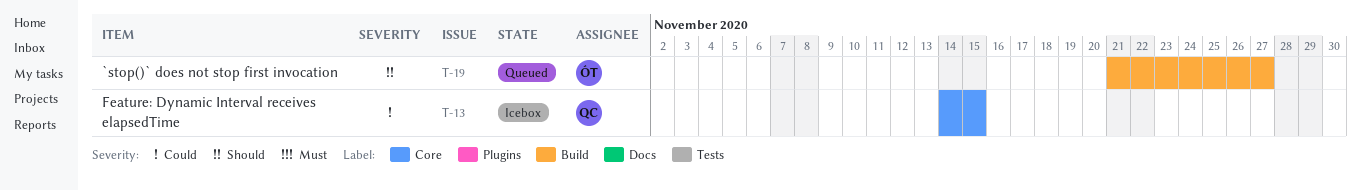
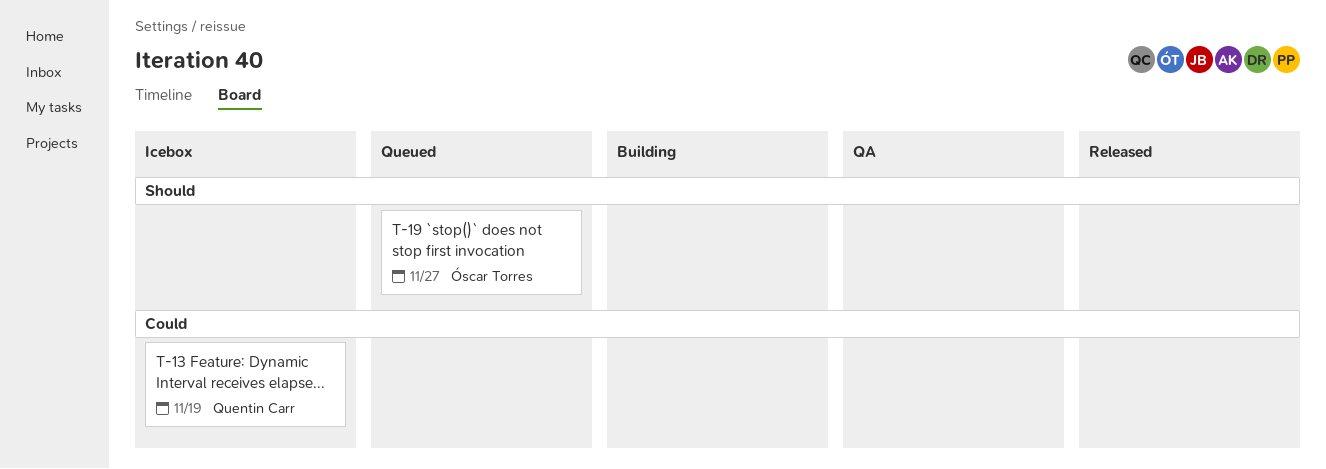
T-13, due: Nov 15 -> Nov 19

